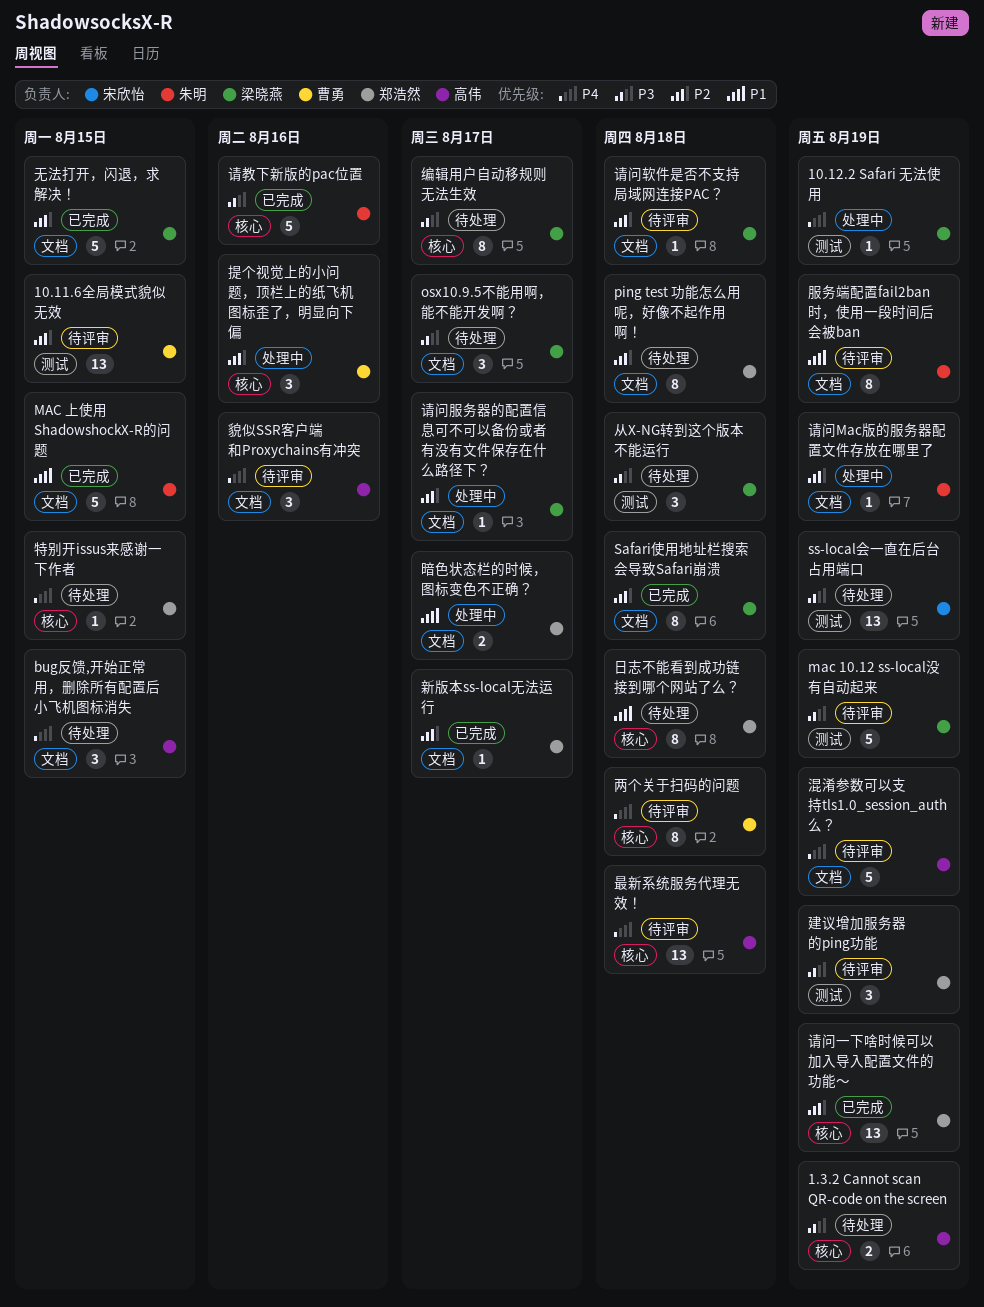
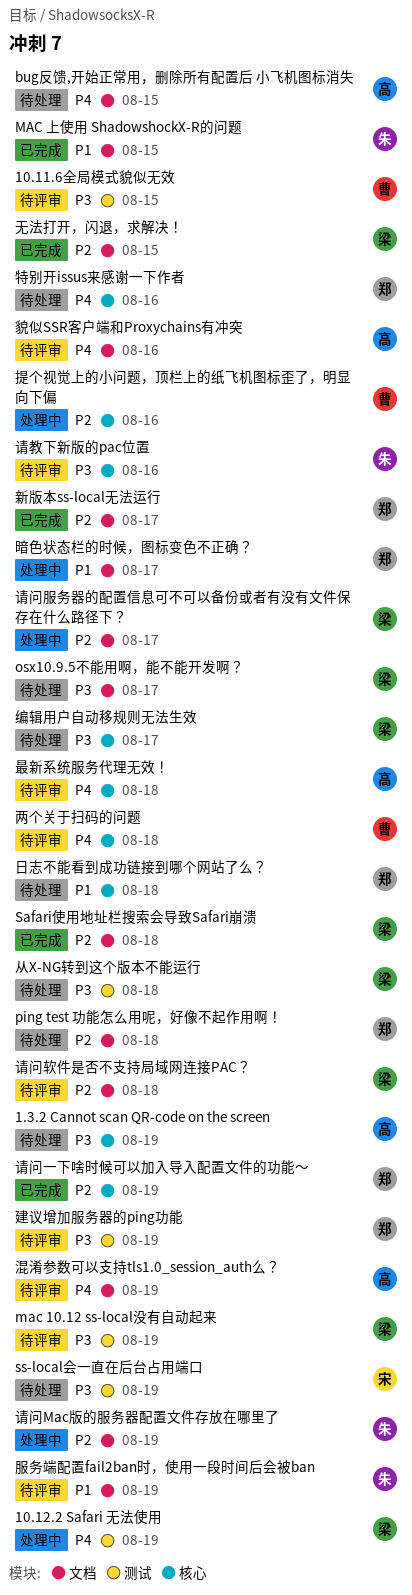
10.11.6全局模式貌似无效, priority: P2 -> P3
特别开issus来感谢一下作者, due: Aug 15 -> Aug 16
请教下新版的pac位置, status: 已完成 -> 待评审

